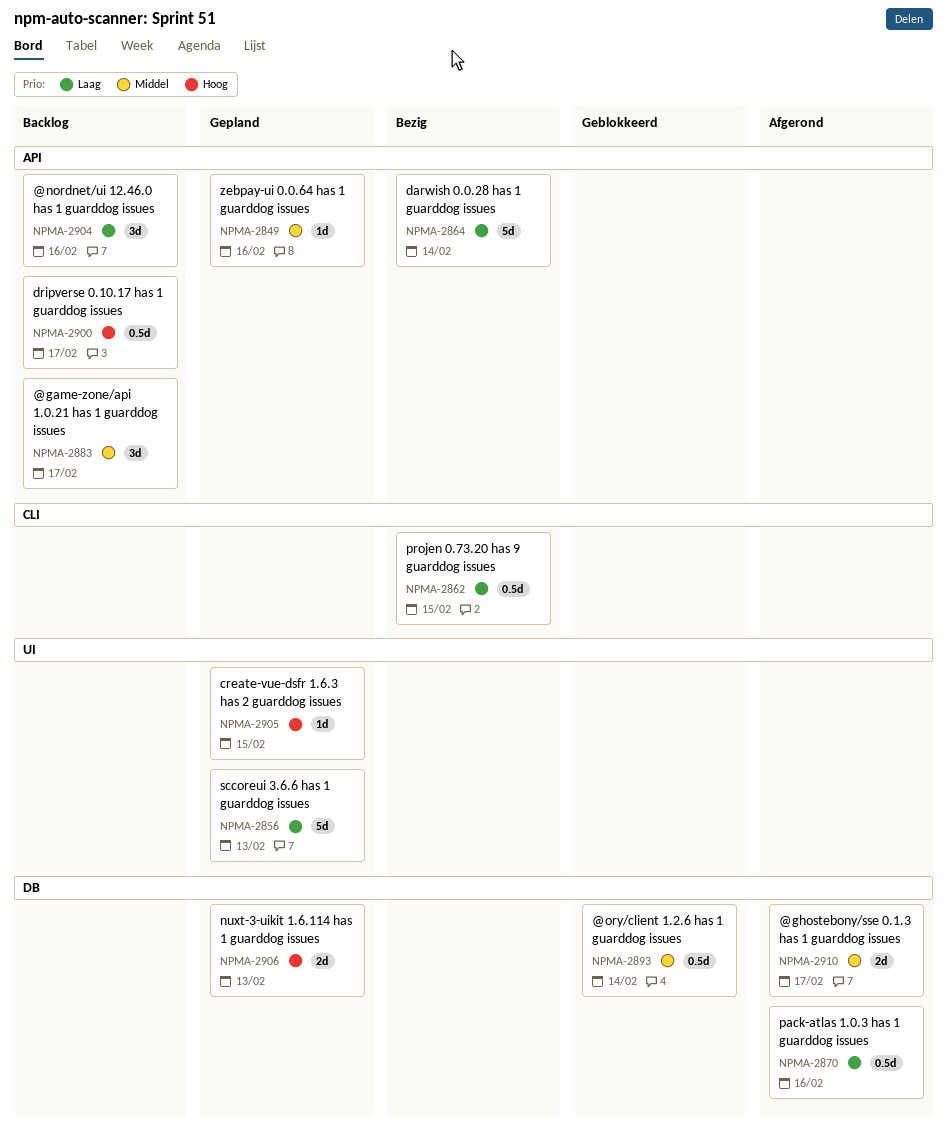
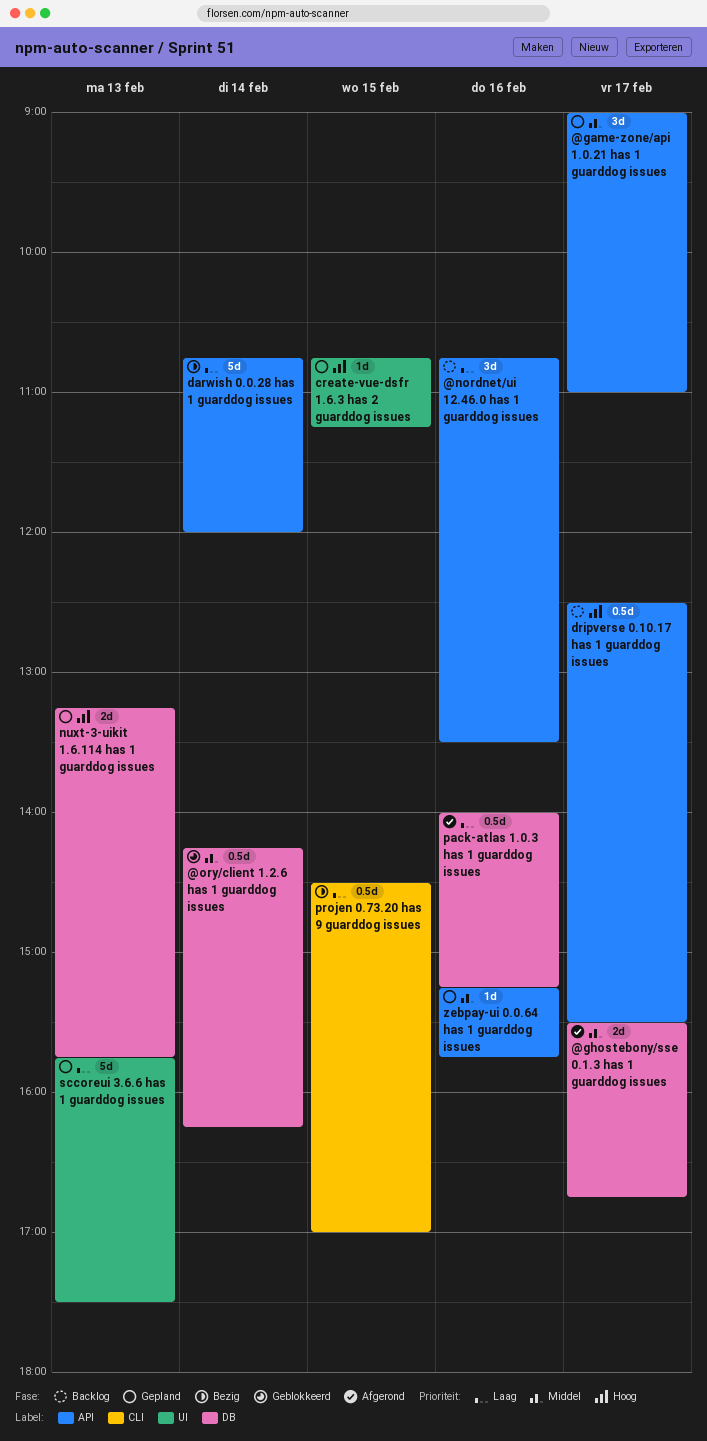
@game-zone/api 1.0.21 has 1 guarddog issues, status: Backlog -> Gepland

